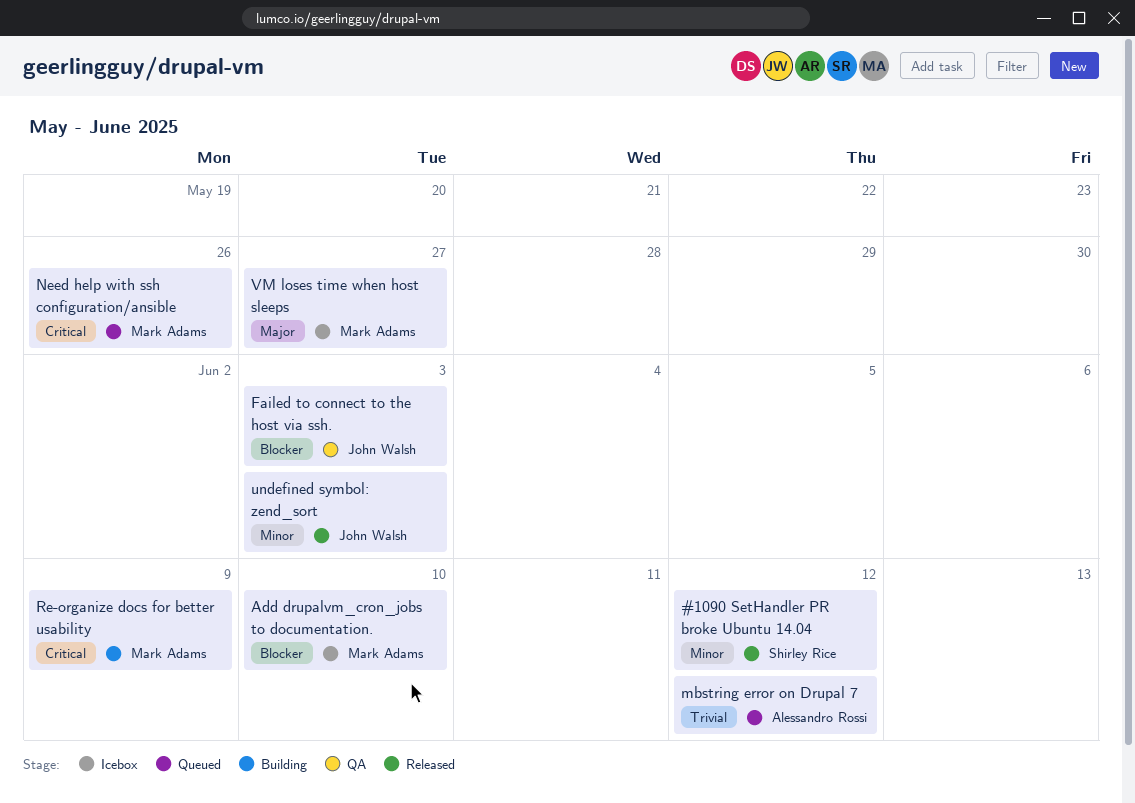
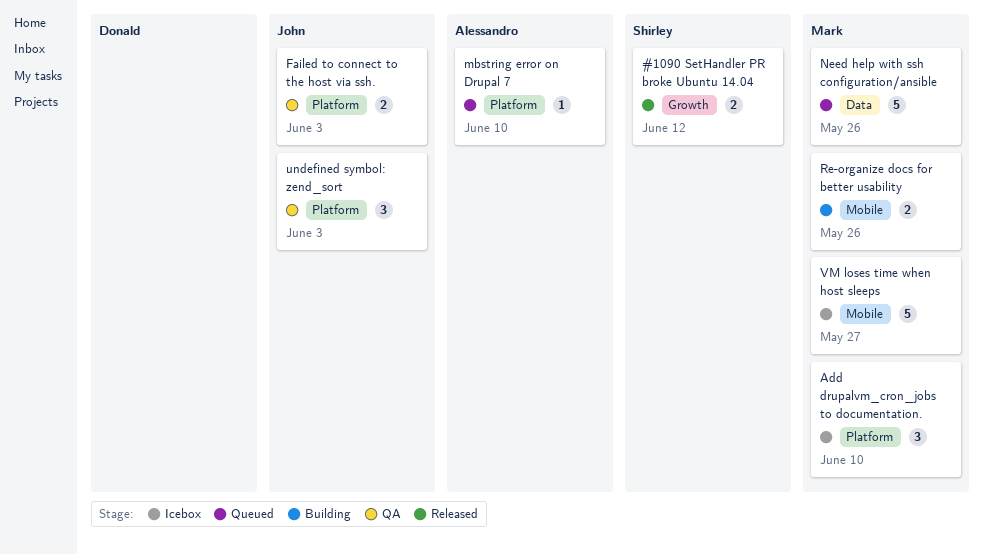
mbstring error on Drupal 7, due: Jun 12 -> Jun 10
Re-organize docs for better usability, due: Jun 9 -> May 26
undefined symbol: zend_sort, status: Released -> QA

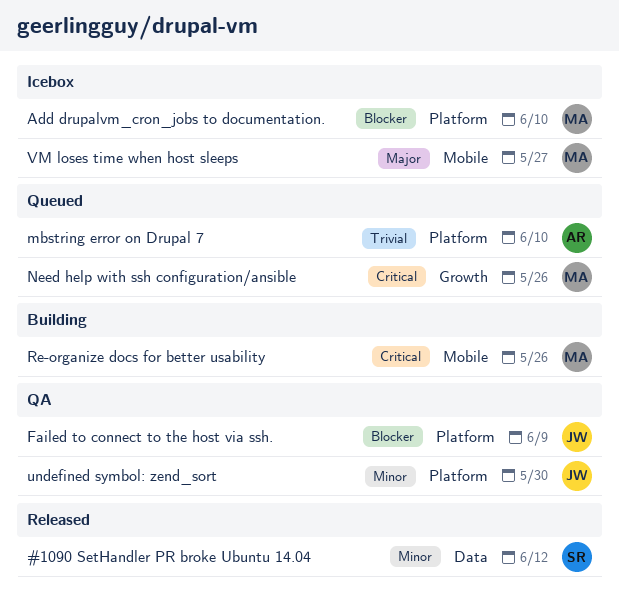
#1090 SetHandler PR broke Ubuntu 14.04, label: Growth -> Data
Failed to connect to the host via ssh., due: Jun 3 -> Jun 9
Need help with ssh configuration/ansible, label: Data -> Growth
undefined symbol: zend_sort, due: Jun 3 -> May 30

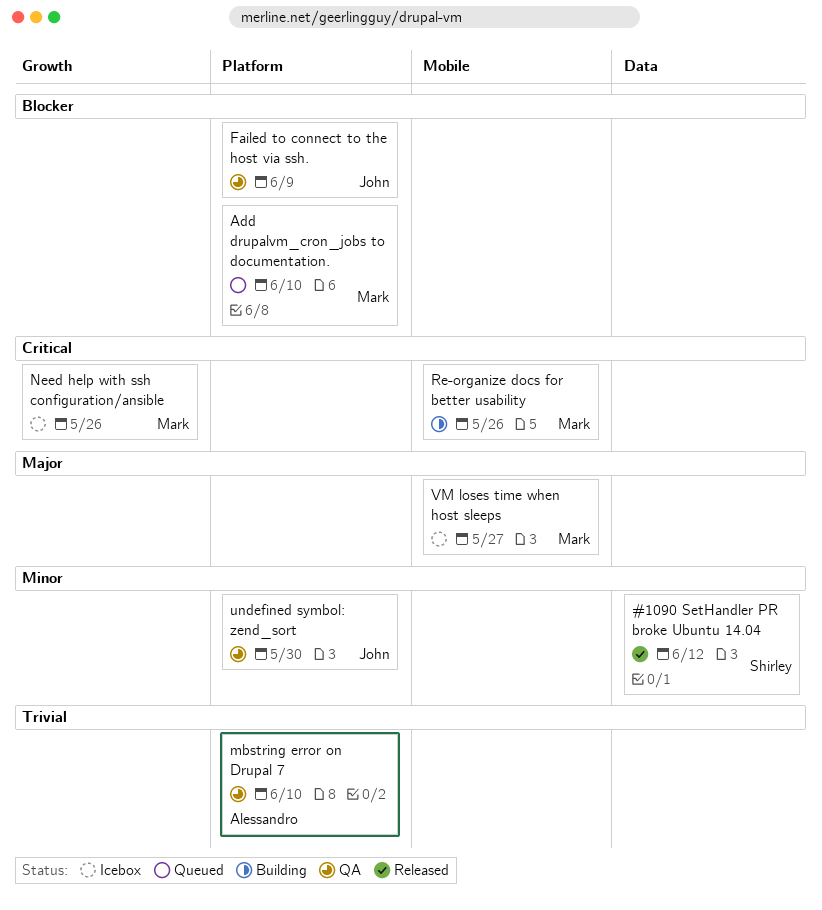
Add drupalvm_cron_jobs to documentation., status: Icebox -> Queued
mbstring error on Drupal 7, status: Queued -> QA
Need help with ssh configuration/ansible, status: Queued -> Icebox

